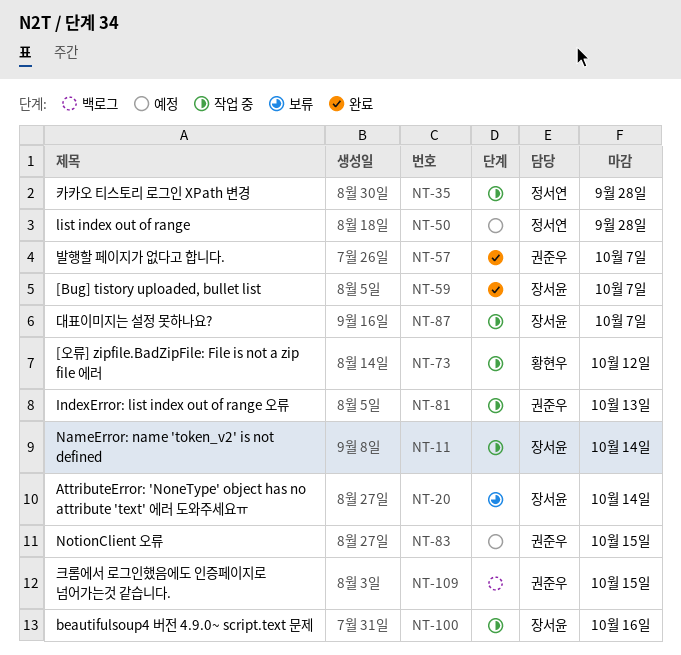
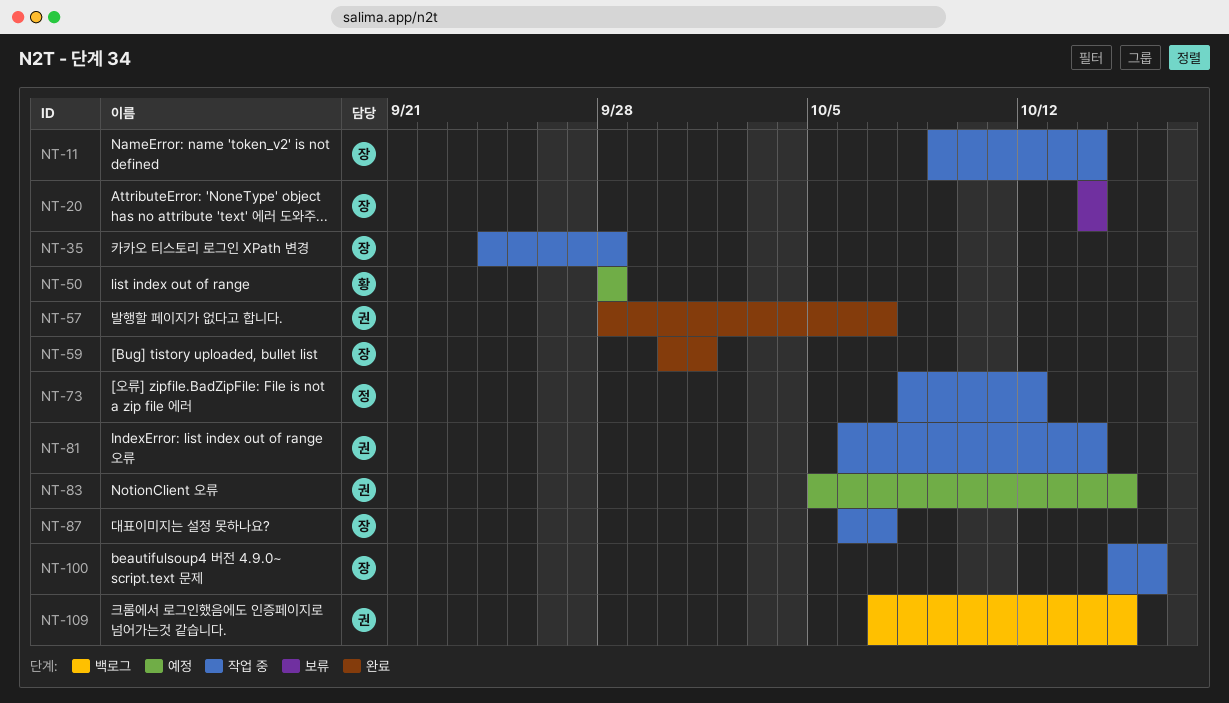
NT-35, owner: 정서연 -> 장서윤
NT-50, owner: 정서연 -> 황현우
NT-59, due: Oct 7 -> Oct 1
NT-73, owner: 황현우 -> 정서연
NT-81, due: Oct 13 -> Oct 14

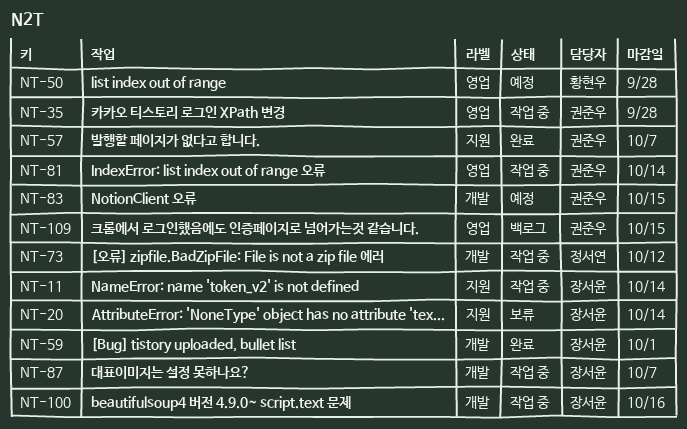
NT-35, owner: 장서윤 -> 권준우

